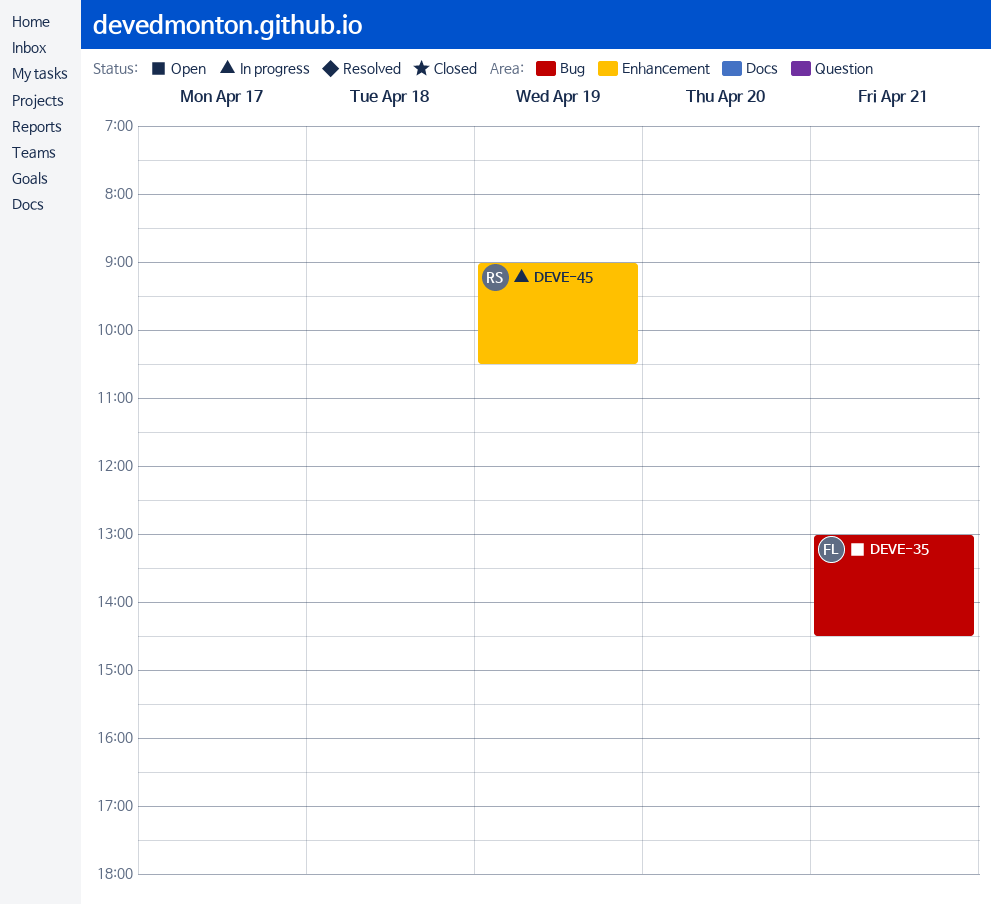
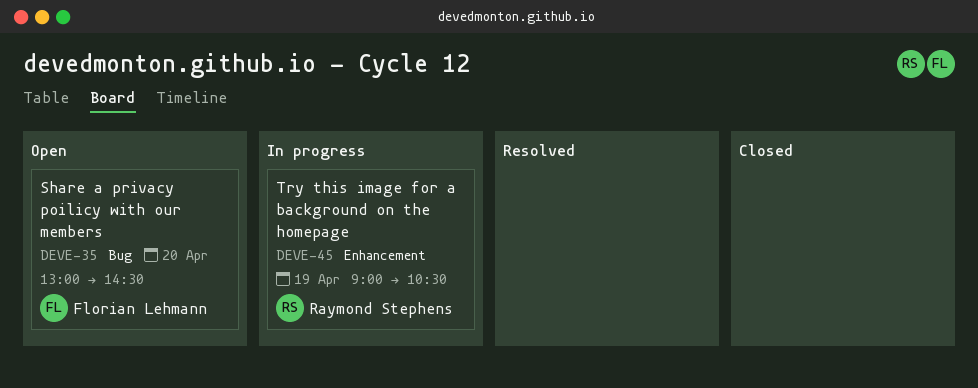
DEVE-35, day: Apr 21 -> Apr 20

